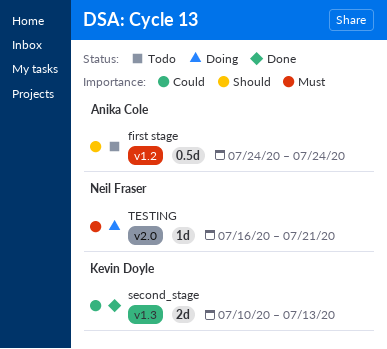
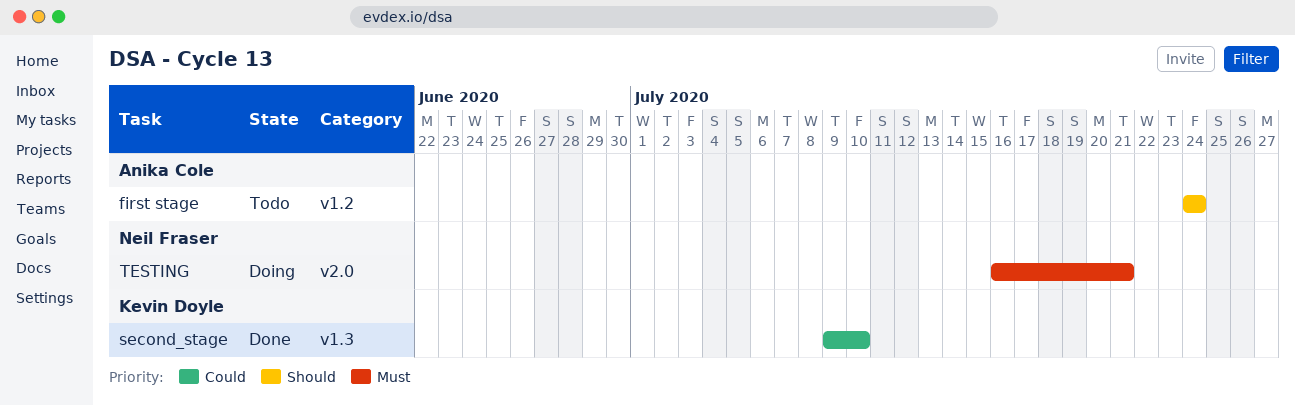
second_stage, start: Jul 10 -> Jul 9
second_stage, due: Jul 13 -> Jul 10

